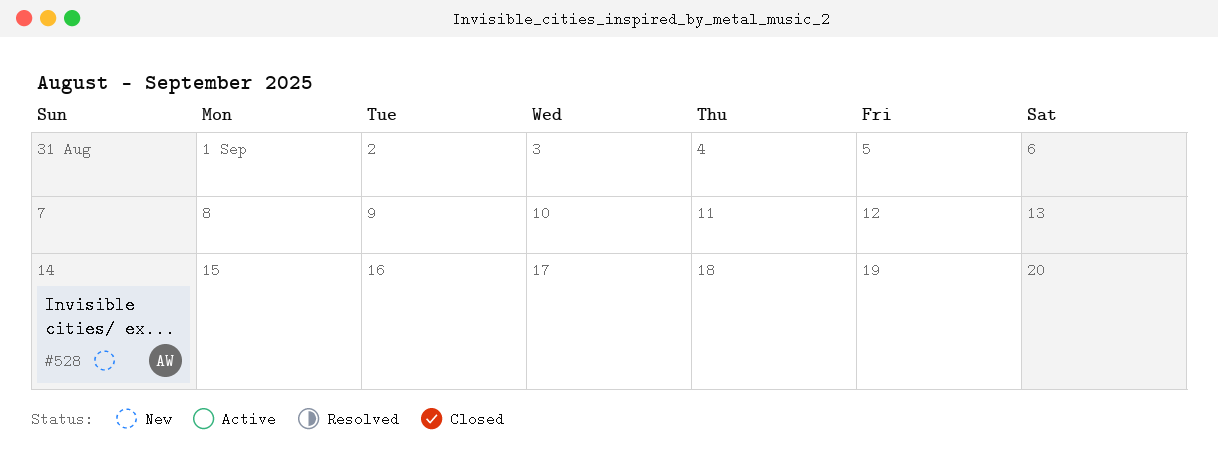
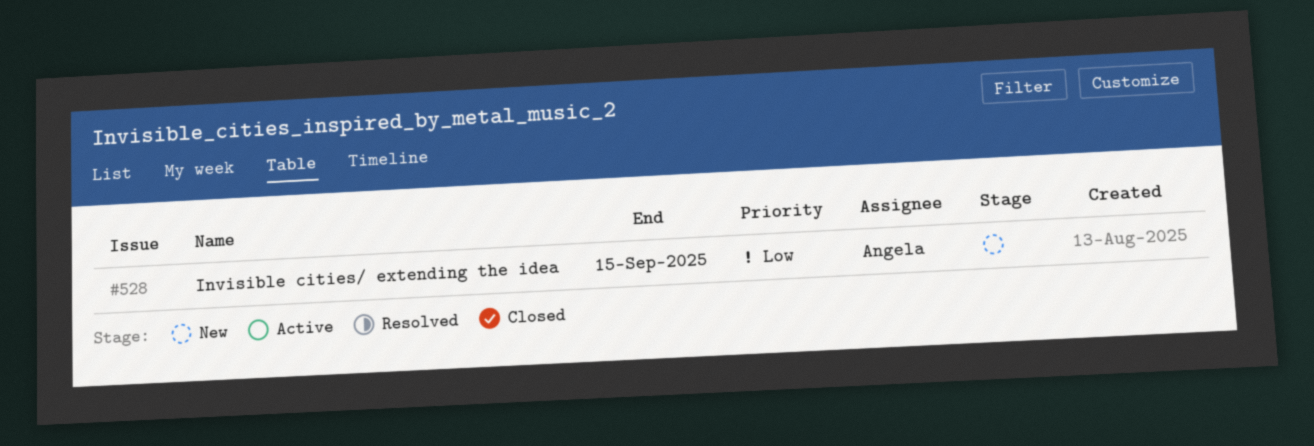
#528, due: Sep 14 -> Sep 15

